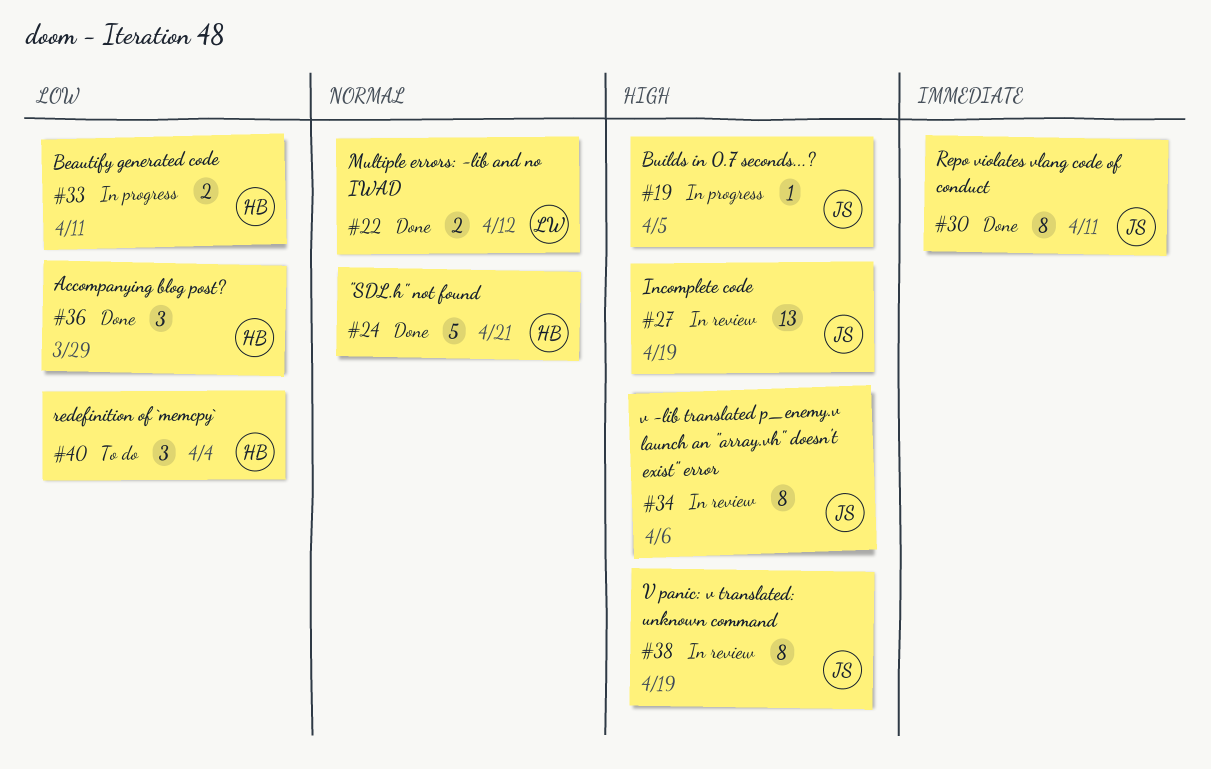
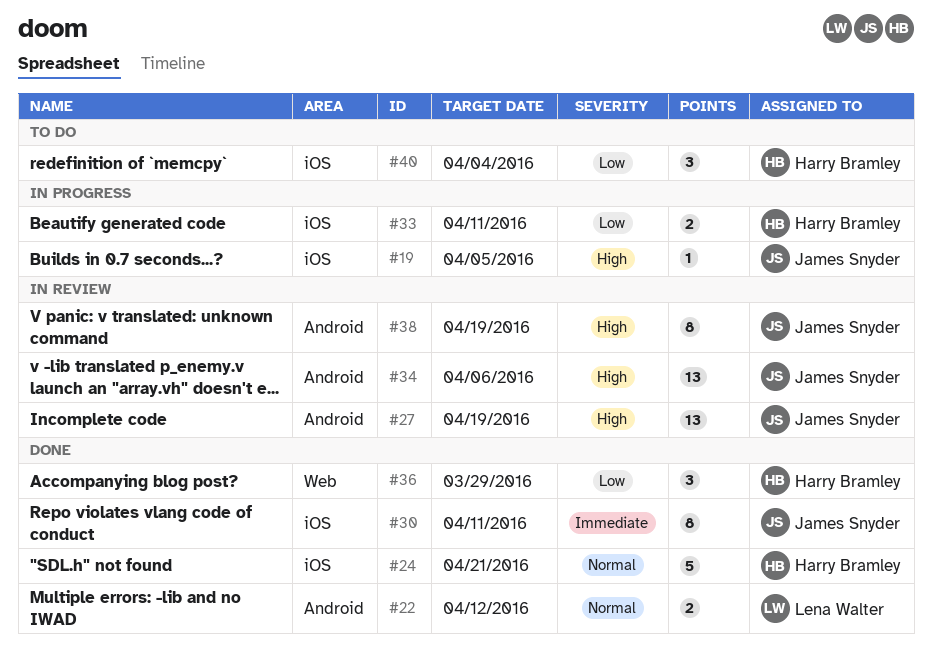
#34, estimate: 8 -> 13

